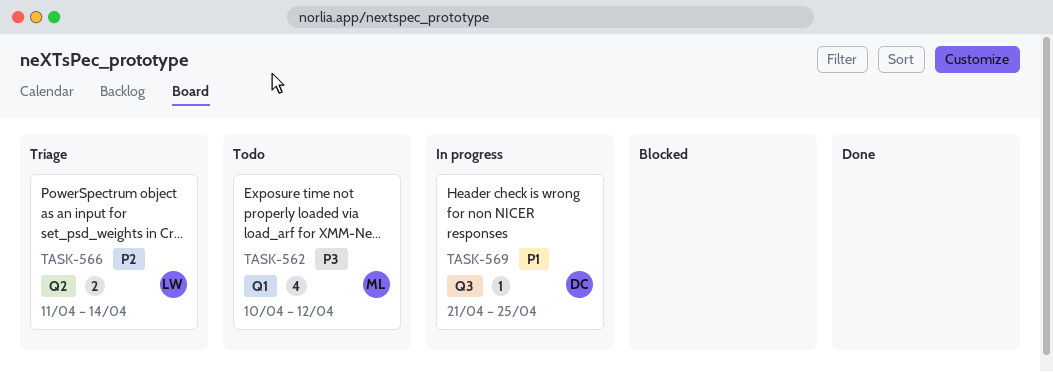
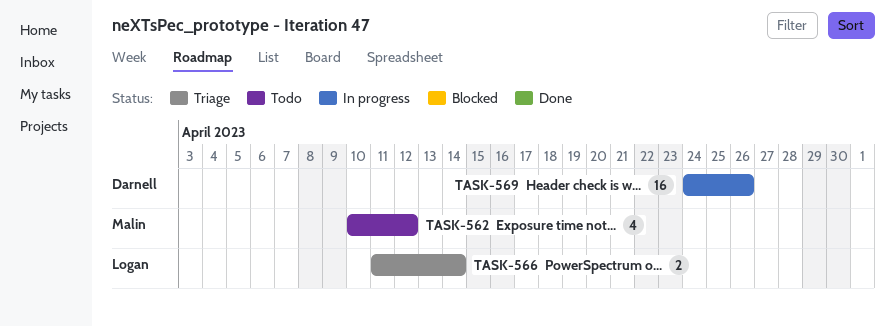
TASK-569, estimate: 1 -> 16
TASK-569, start: Apr 21 -> Apr 24
TASK-569, due: Apr 25 -> Apr 26

